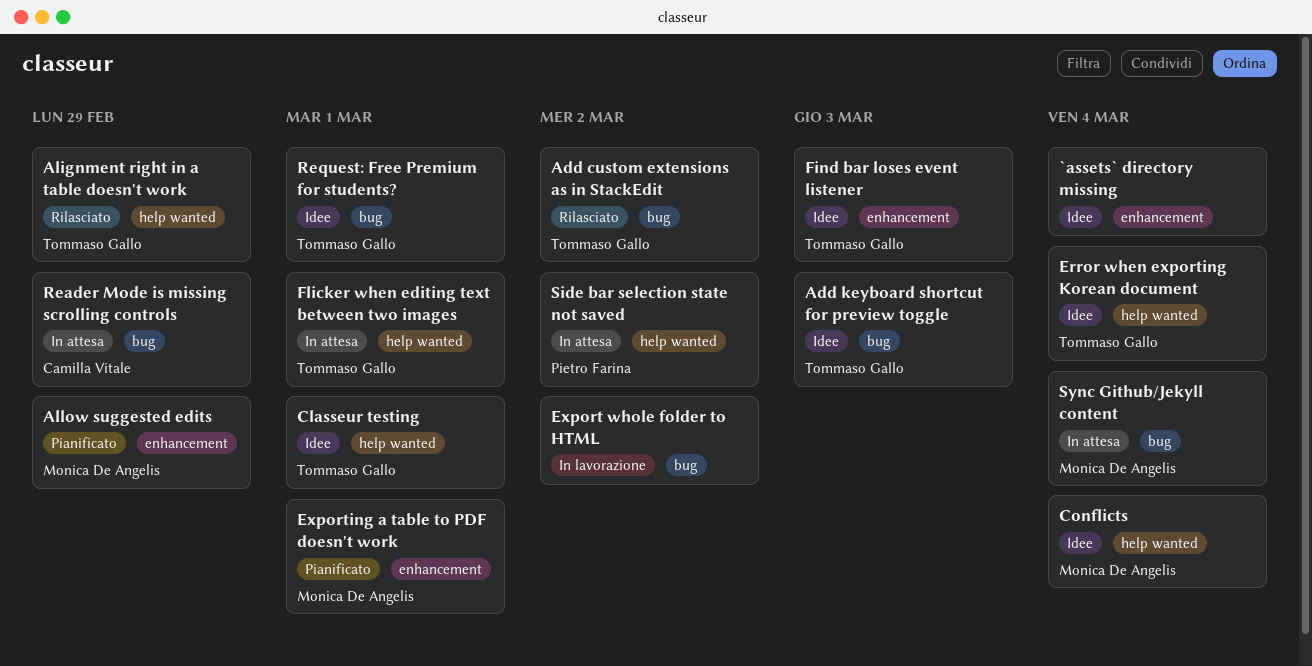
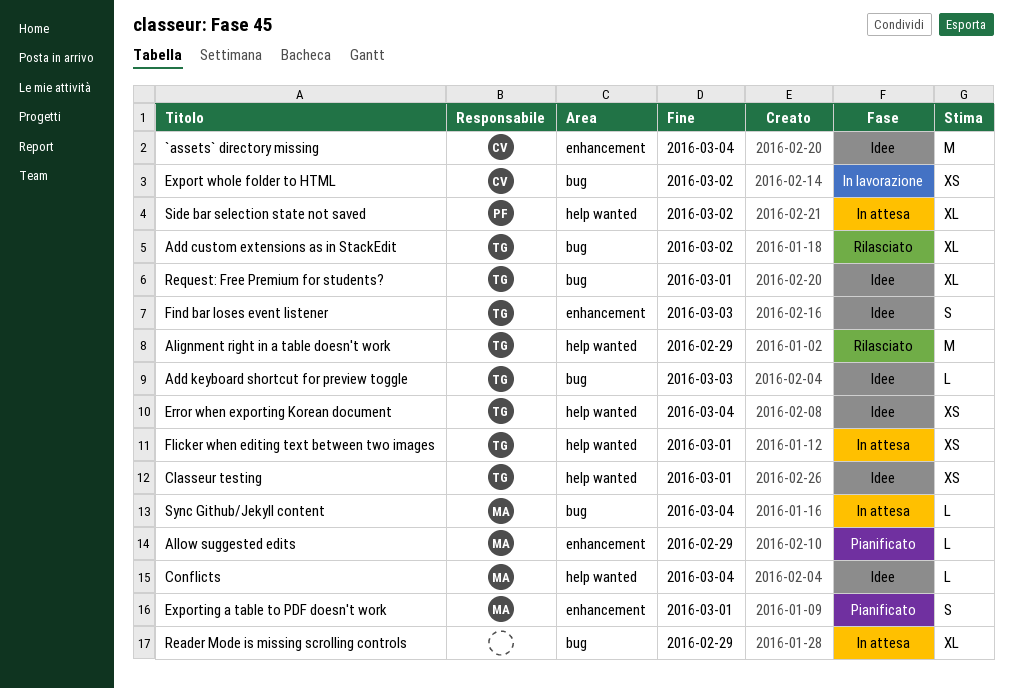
`assets` directory missing, owner: none -> Camilla Vitale
Export whole folder to HTML, owner: none -> Camilla Vitale
Reader Mode is missing scrolling controls, owner: Camilla Vitale -> none

